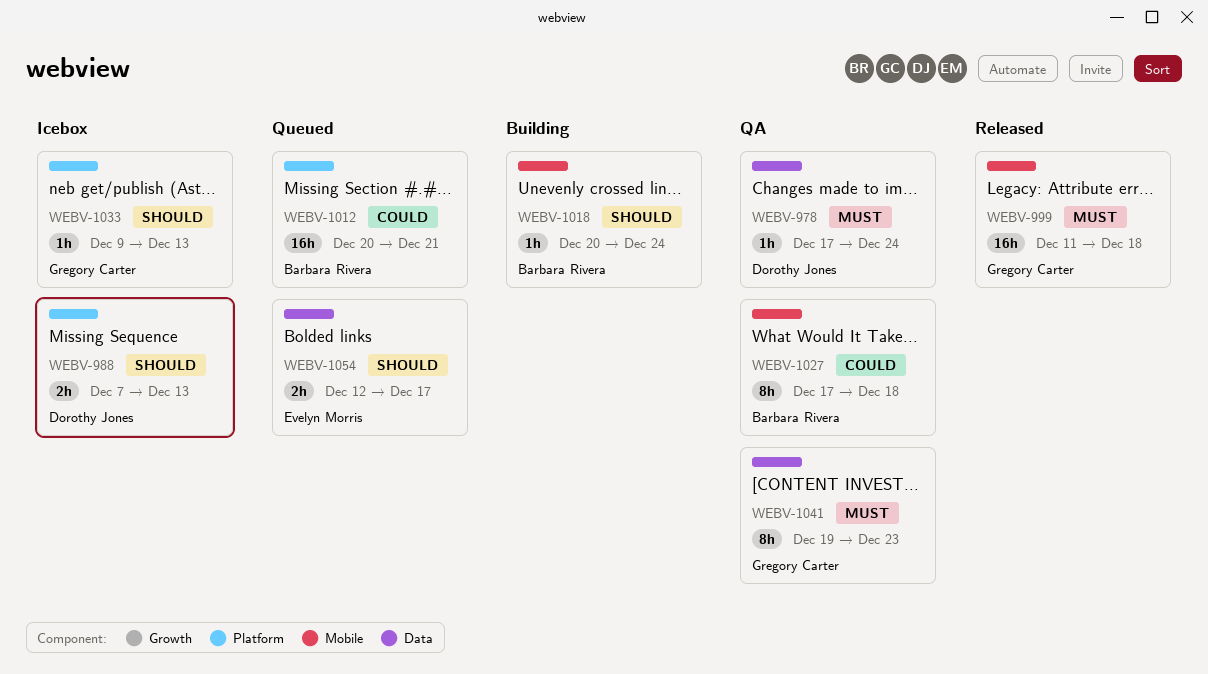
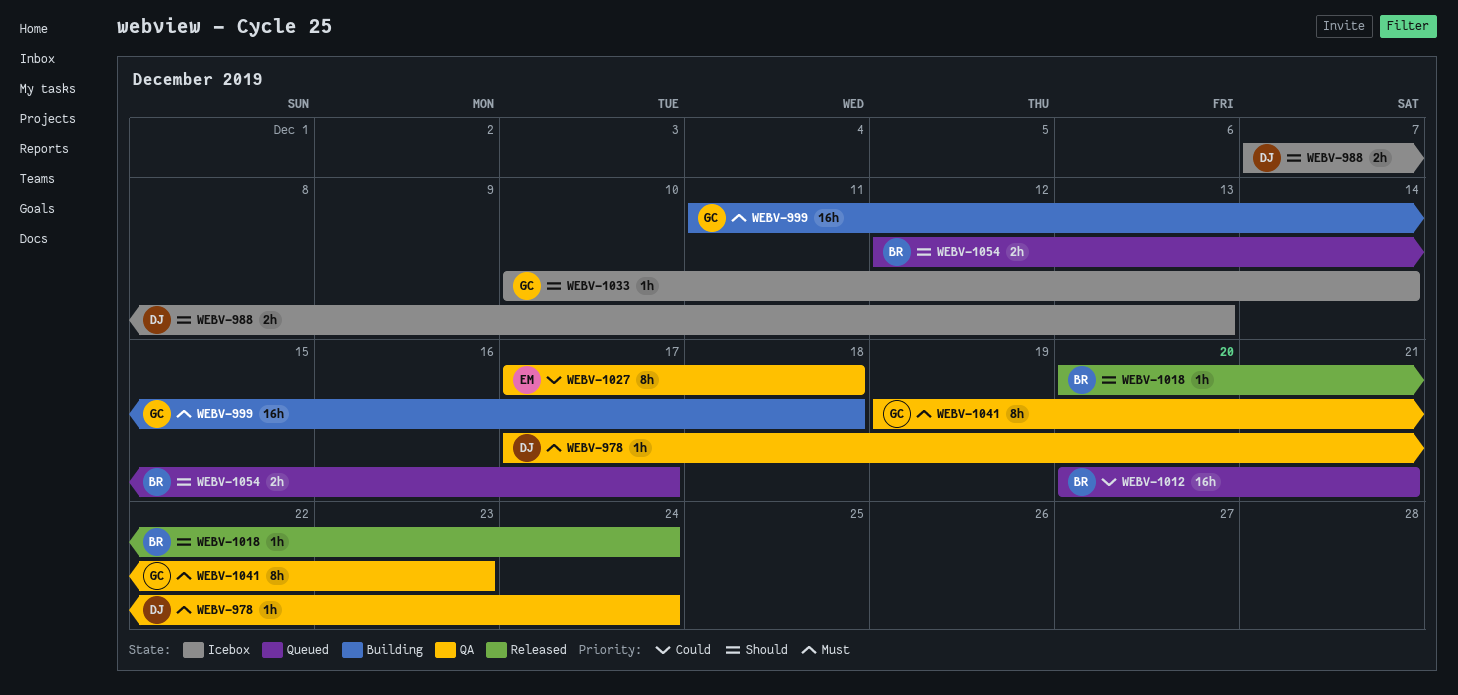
WEBV-999, status: Released -> Building
WEBV-1018, status: Building -> Released
WEBV-1027, owner: Barbara Rivera -> Evelyn Morris
WEBV-1033, start: Dec 9 -> Dec 10
WEBV-1033, due: Dec 13 -> Dec 14
WEBV-1054, owner: Evelyn Morris -> Barbara Rivera

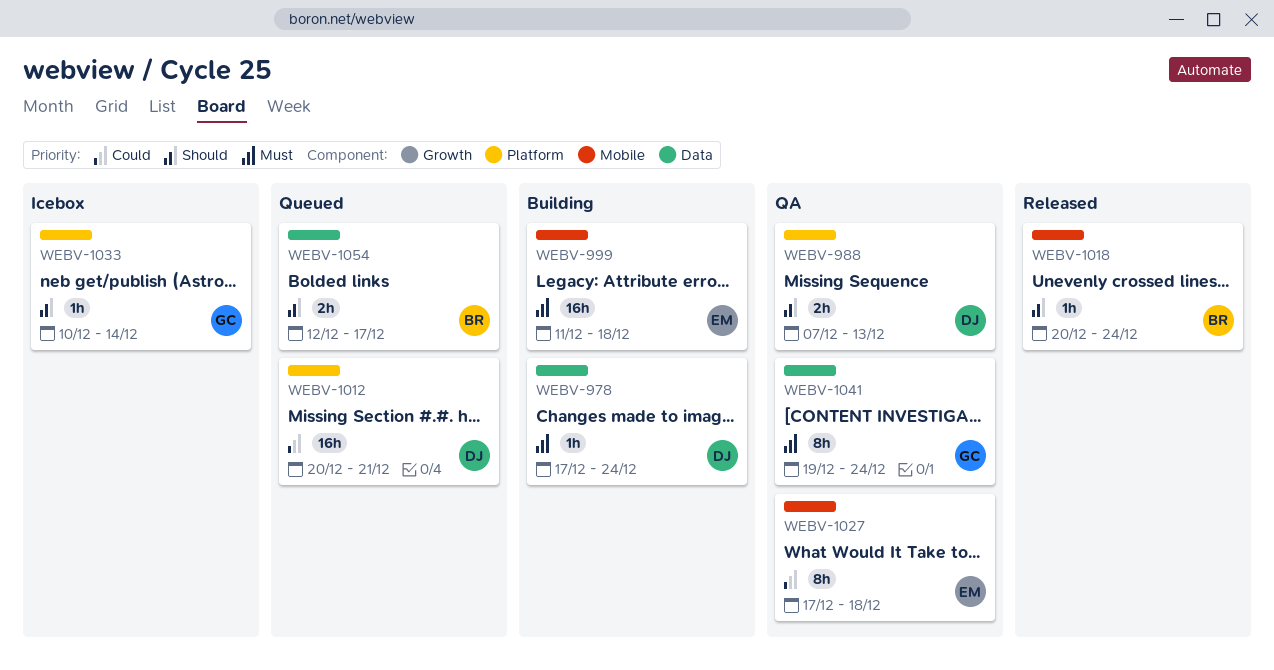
WEBV-978, status: QA -> Building
WEBV-988, status: Icebox -> QA
WEBV-999, owner: GC -> EM
WEBV-1012, owner: BR -> DJ
WEBV-1041, due: Dec 23 -> Dec 24

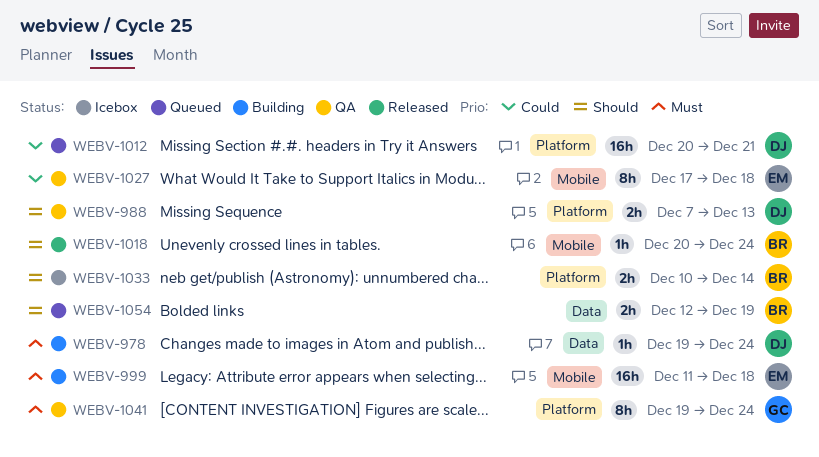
WEBV-978, start: Dec 17 -> Dec 19
WEBV-1033, owner: GC -> BR
WEBV-1033, estimate: 1h -> 2h
WEBV-1041, label: Data -> Platform
WEBV-1054, due: Dec 17 -> Dec 19

